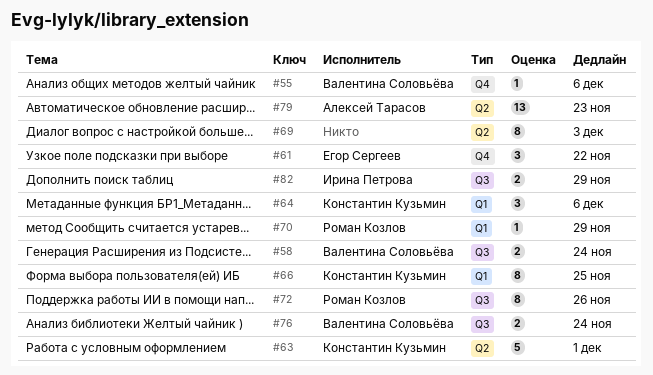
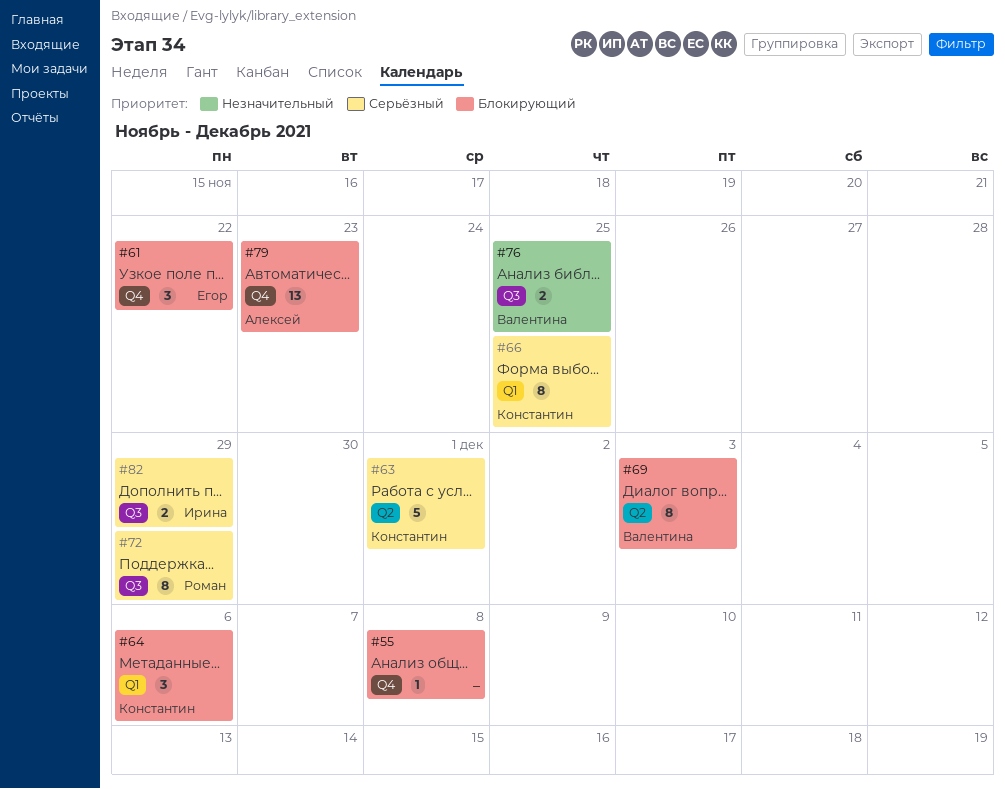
#55, owner: Валентина Соловьёва -> none
#55, due: Dec 6 -> Dec 8
#58: present -> none
#69, owner: none -> Валентина Соловьёва
#70: present -> none
#72, due: Nov 26 -> Nov 29
#76, due: Nov 24 -> Nov 25
#79, label: Q2 -> Q4

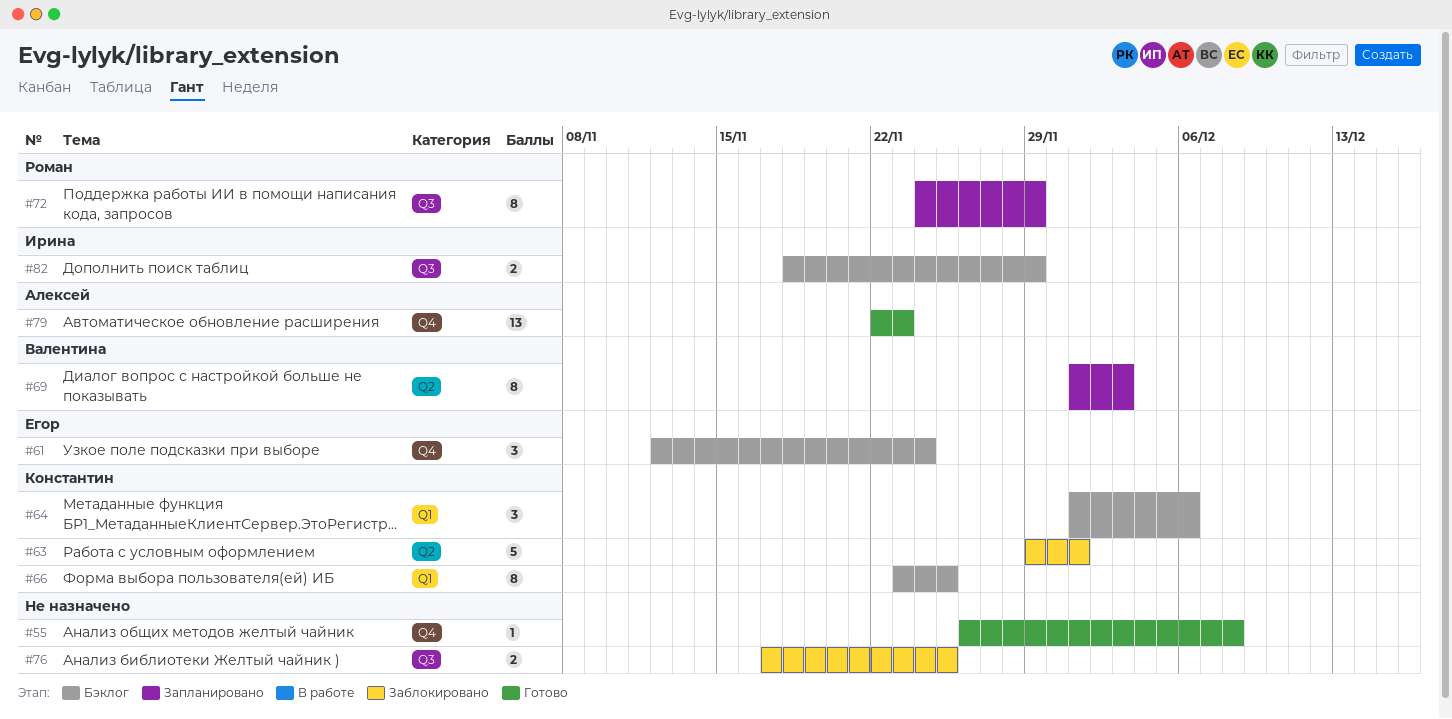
#61, due: Nov 22 -> Nov 24
#76, owner: Валентина -> none

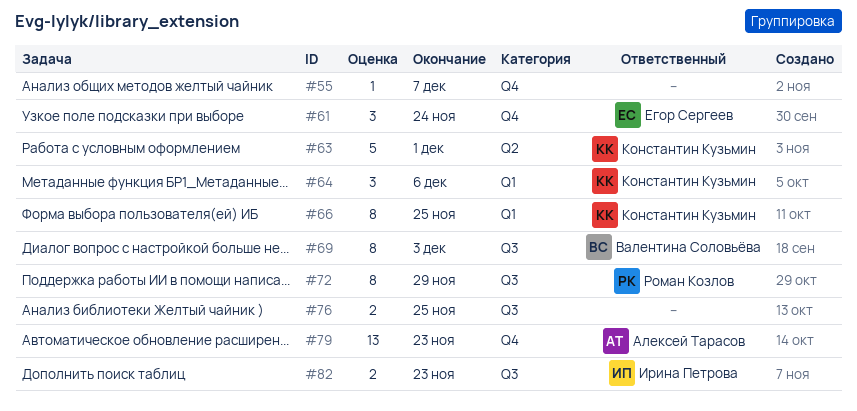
#55, due: Dec 8 -> Dec 7
#69, label: Q2 -> Q3
#82, due: Nov 29 -> Nov 23

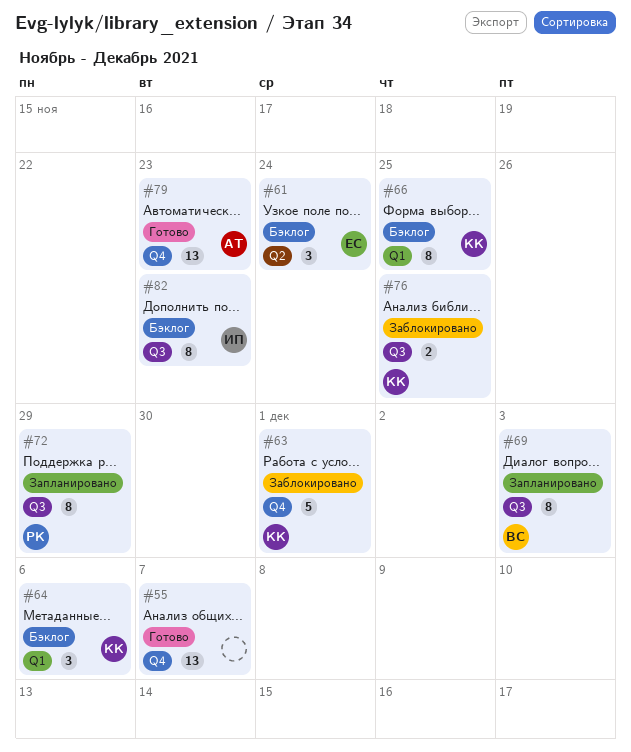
#55, estimate: 1 -> 13
#61, label: Q4 -> Q2
#63, label: Q2 -> Q4
#76, owner: none -> Константин Кузьмин
#82, estimate: 2 -> 8

